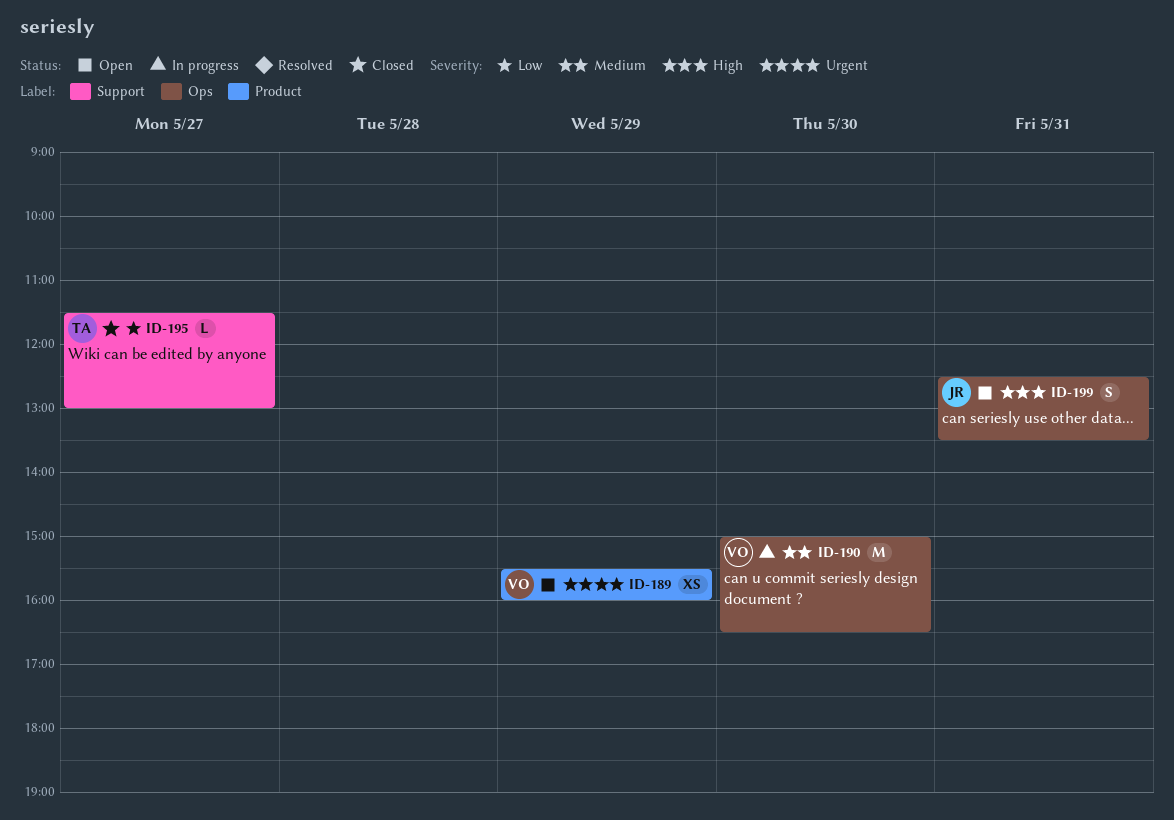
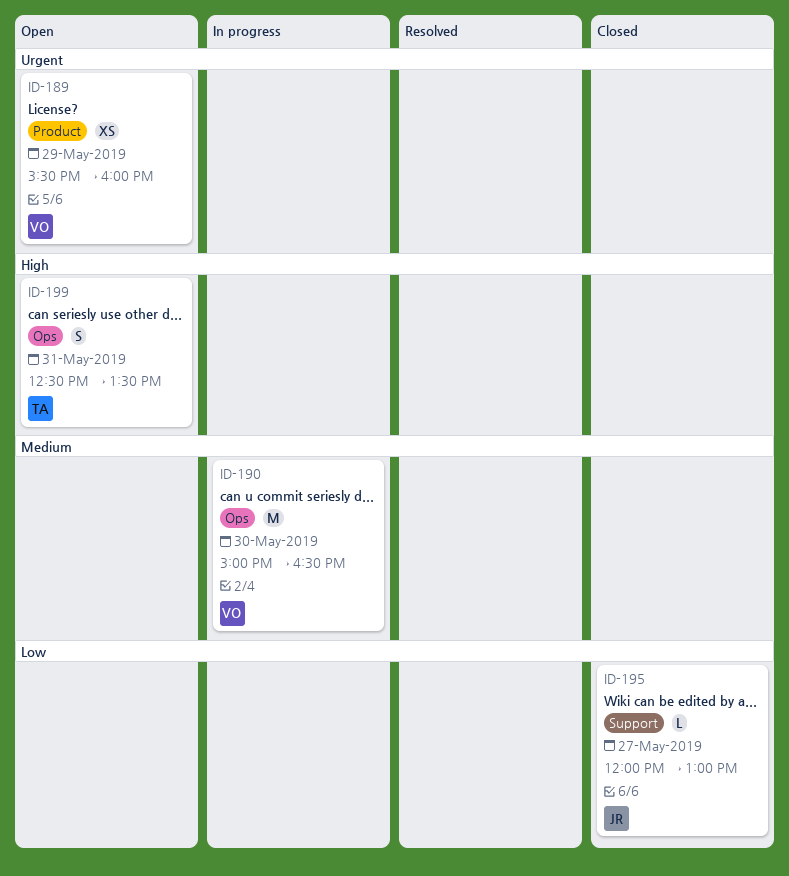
ID-195, owner: TA -> JR
ID-195, begins: 11:30 -> 12:00
ID-199, owner: JR -> TA

